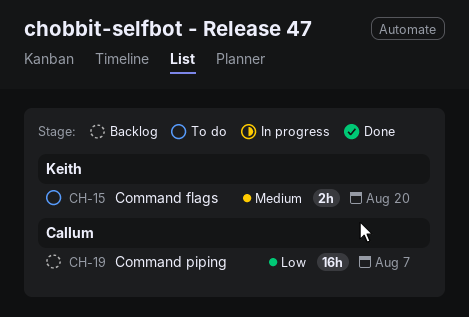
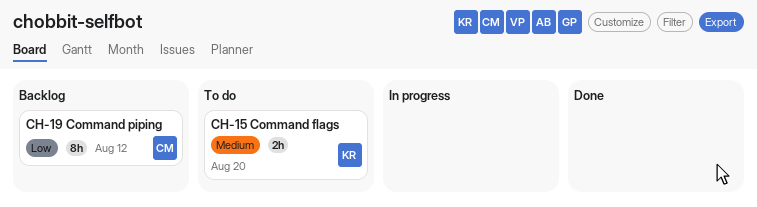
CH-19, estimate: 16h -> 8h
CH-19, due: Aug 7 -> Aug 12

